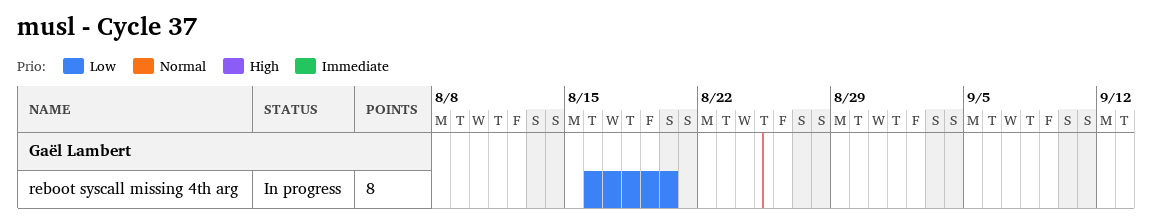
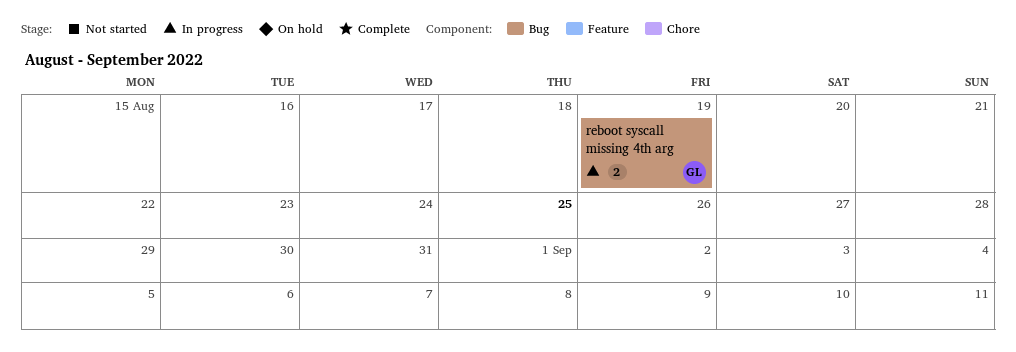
reboot syscall missing 4th arg, estimate: 8 -> 2
reboot syscall missing 4th arg, due: Aug 20 -> Aug 19

